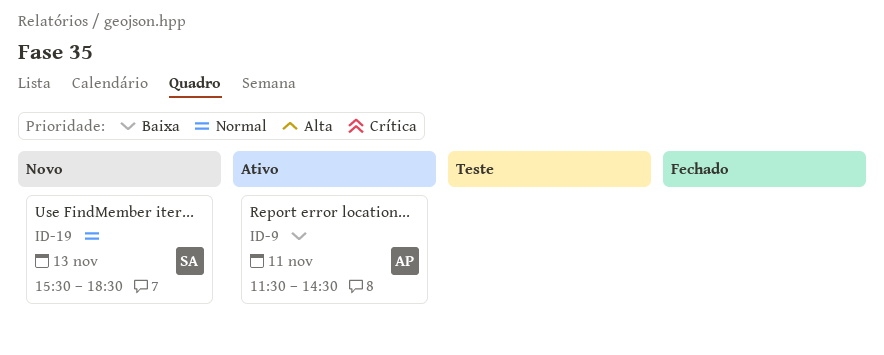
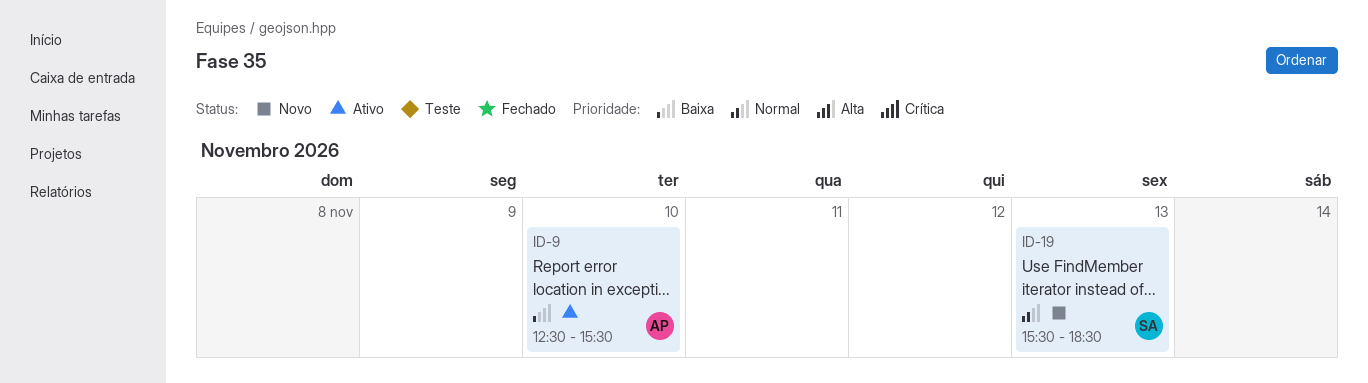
ID-9, day: Nov 11 -> Nov 10
ID-9, begins: 11:30 -> 12:30
ID-9, ends: 14:30 -> 15:30

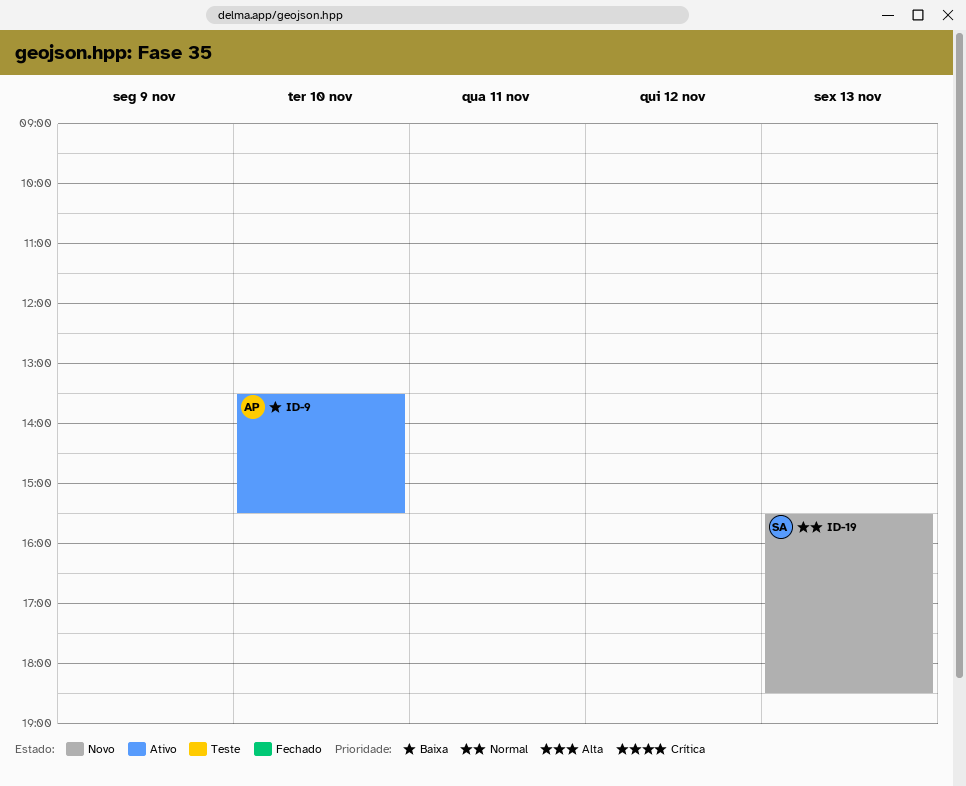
ID-9, begins: 12:30 -> 13:30

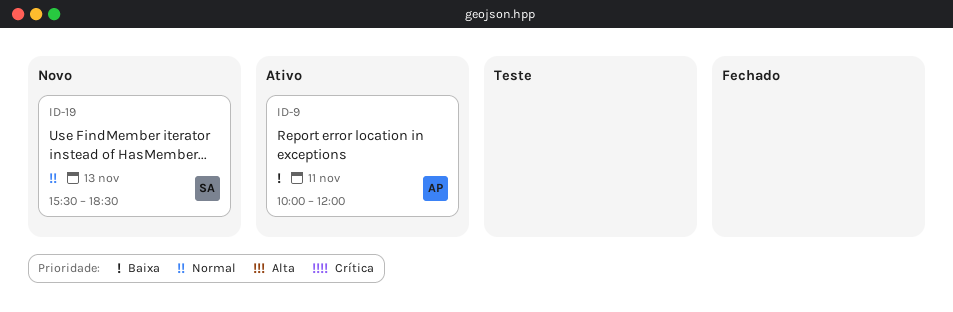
ID-9, day: Nov 10 -> Nov 11
ID-9, begins: 13:30 -> 10:00
ID-9, ends: 15:30 -> 12:00

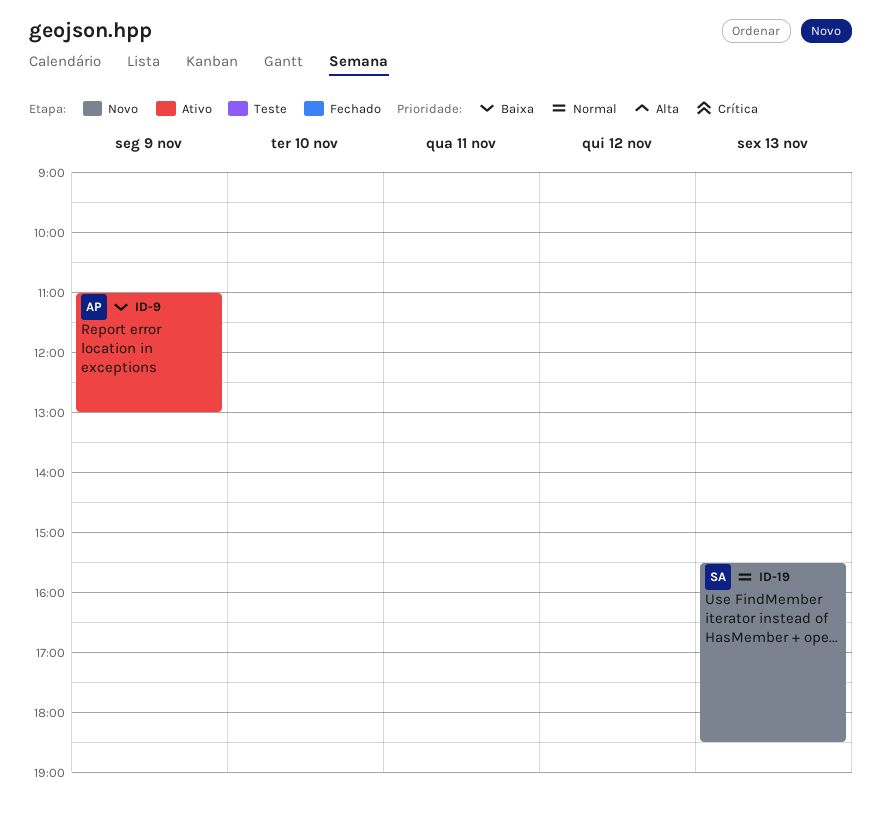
ID-9, day: Nov 11 -> Nov 9
ID-9, begins: 10:00 -> 11:00
ID-9, ends: 12:00 -> 13:00

